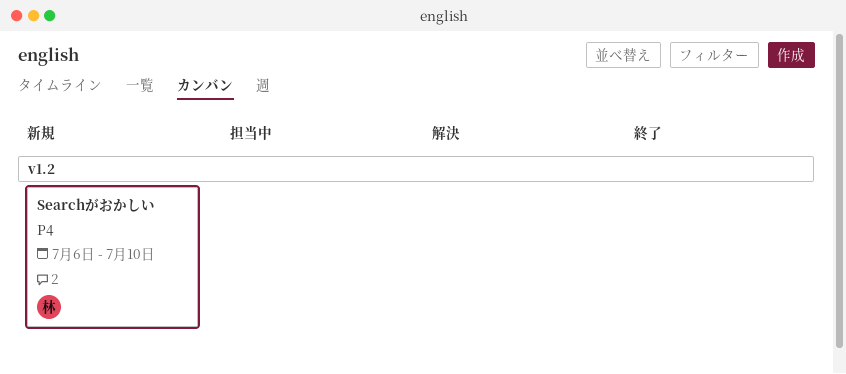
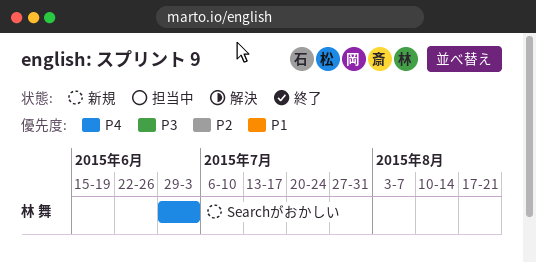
Searchがおかしい, start: Jul 6 -> Jun 29
Searchがおかしい, due: Jul 10 -> Jul 3

